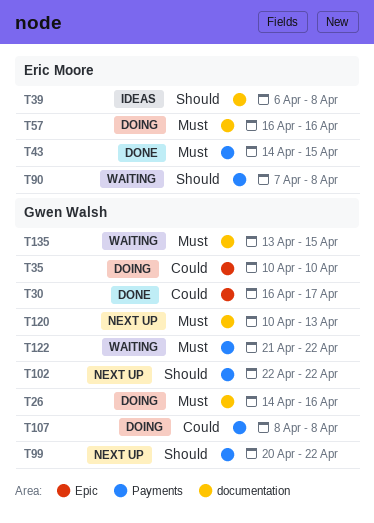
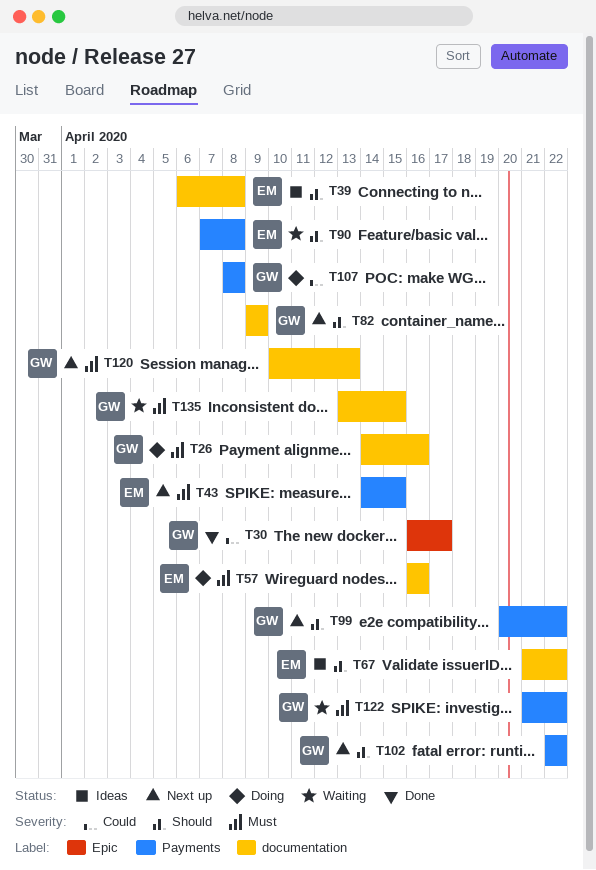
T35: present -> none
T43, status: Done -> Next up
T67: none -> present
T82: none -> present

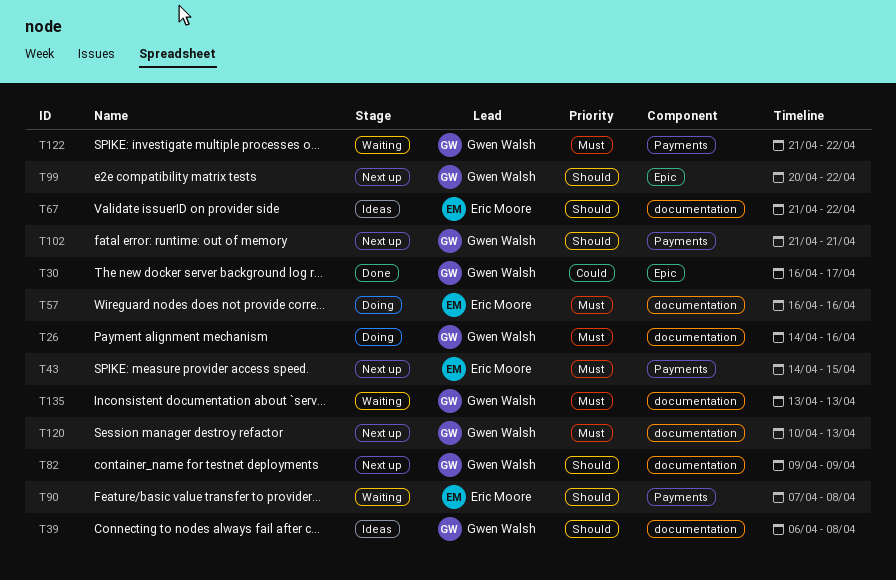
T39, owner: Eric Moore -> Gwen Walsh
T99, label: Payments -> Epic
T102, start: Apr 22 -> Apr 21
T102, due: Apr 22 -> Apr 21
T107: present -> none
T135, due: Apr 15 -> Apr 13

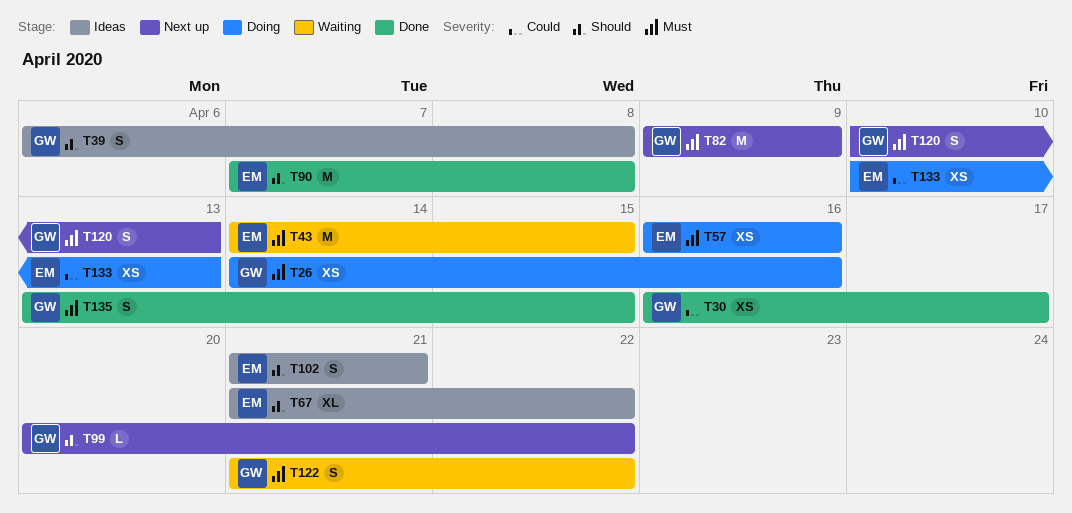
T43, status: Next up -> Waiting
T82, priority: Should -> Must
T90, status: Waiting -> Done
T102, status: Next up -> Ideas
T102, owner: Gwen Walsh -> Eric Moore
T133: none -> present
T135, status: Waiting -> Done
T135, due: Apr 13 -> Apr 15

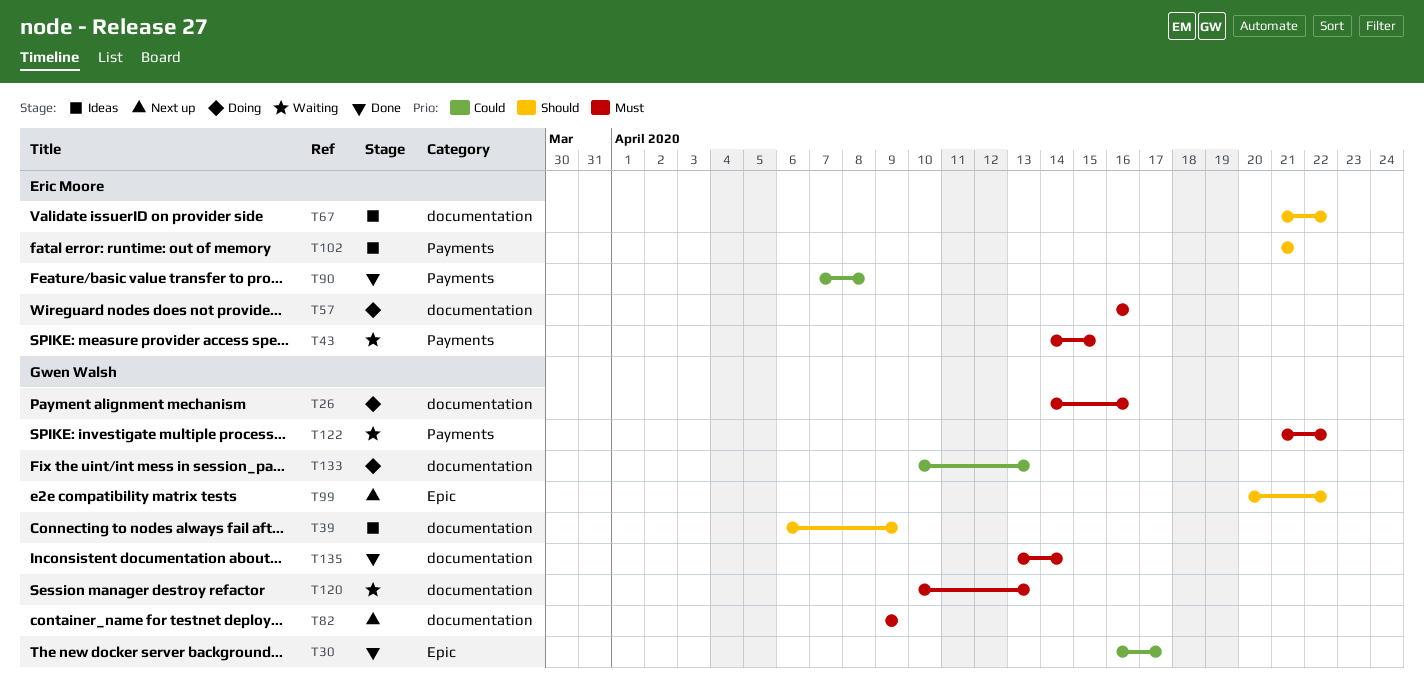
T39, due: Apr 8 -> Apr 9
T90, priority: Should -> Could
T120, status: Next up -> Waiting
T133, owner: Eric Moore -> Gwen Walsh
T135, due: Apr 15 -> Apr 14

